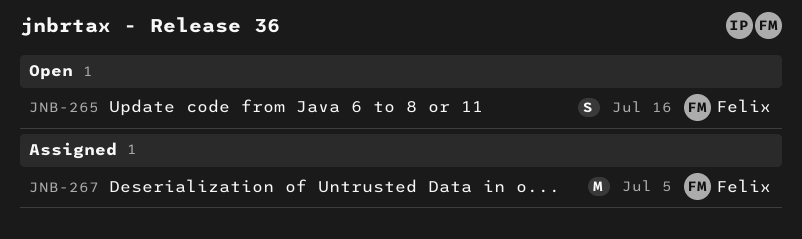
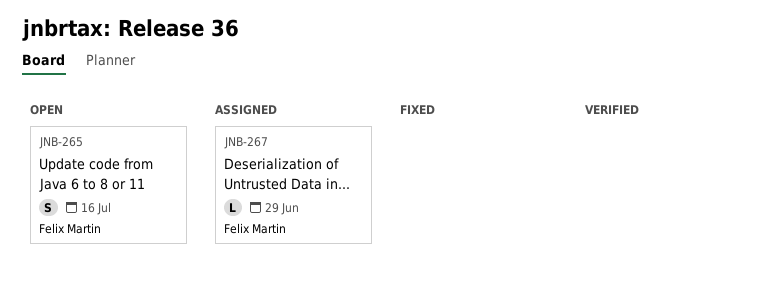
JNB-267, estimate: M -> L
JNB-267, due: Jul 5 -> Jun 29

